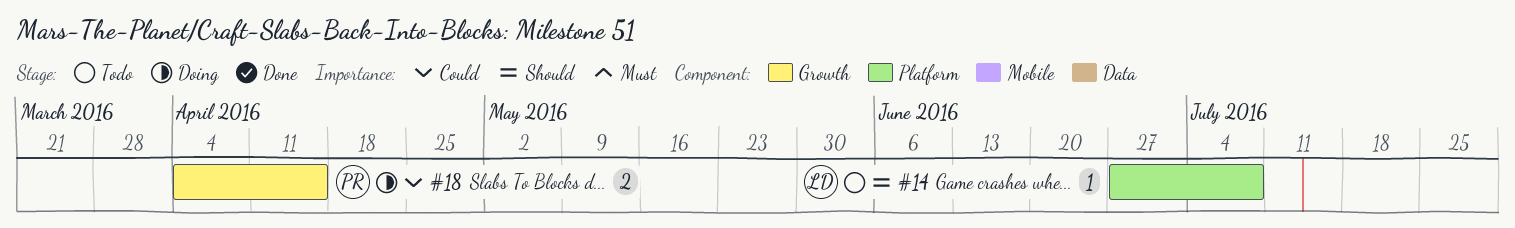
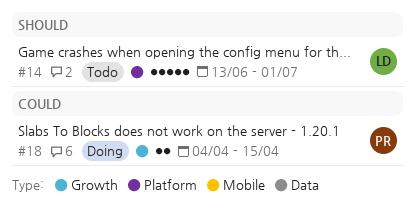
#14, estimate: 1 -> 5
#14, start: Jun 27 -> Jun 13
#14, due: Jul 8 -> Jul 1

